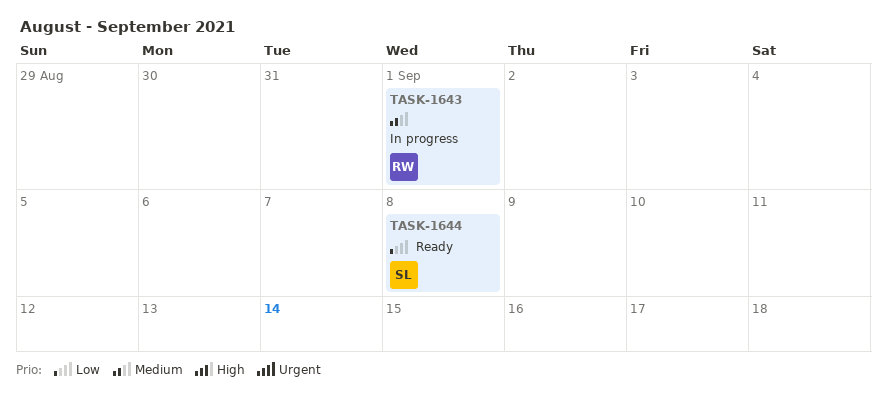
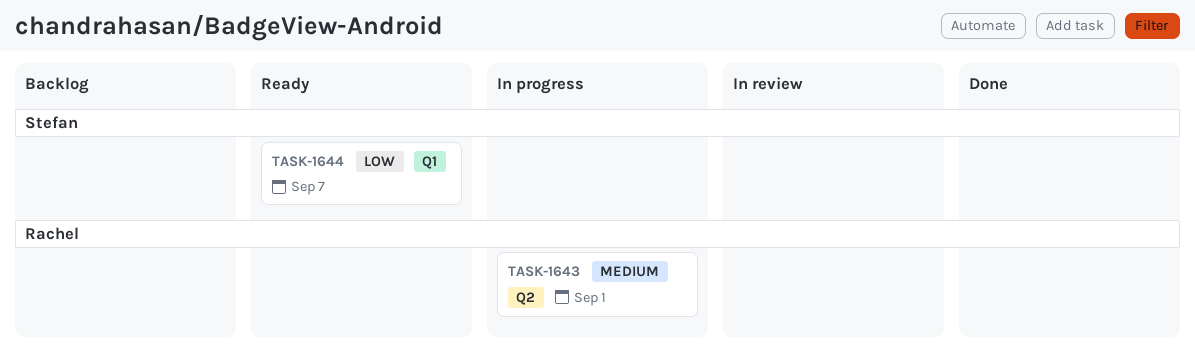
TASK-1644, due: Sep 8 -> Sep 7

